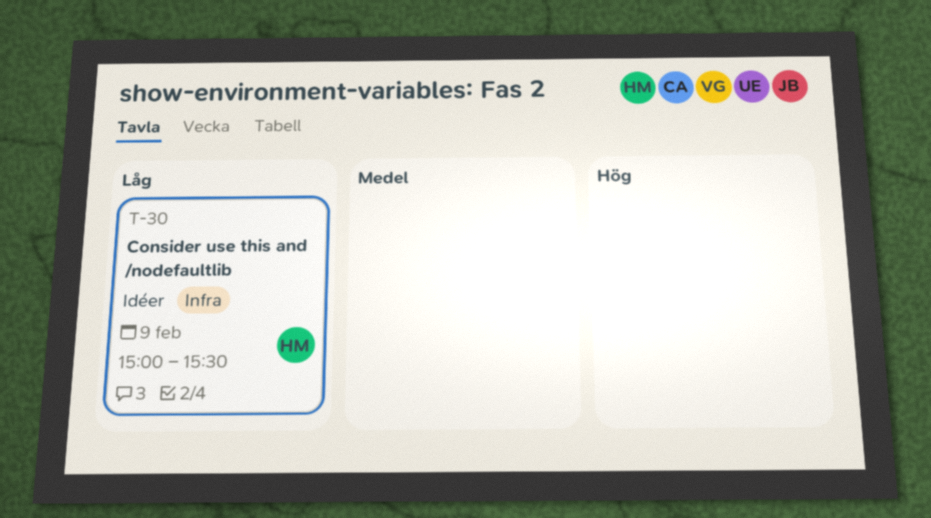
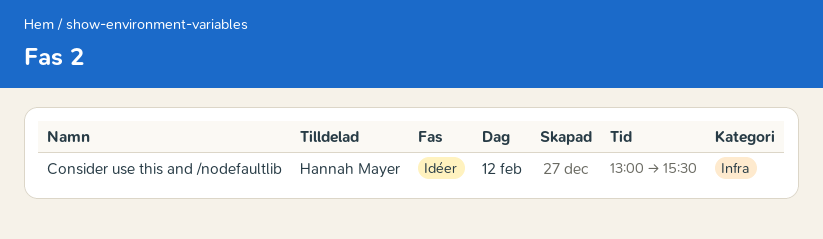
Consider use this and /nodefaultlib, day: Feb 9 -> Feb 12
Consider use this and /nodefaultlib, begins: 15:00 -> 13:00

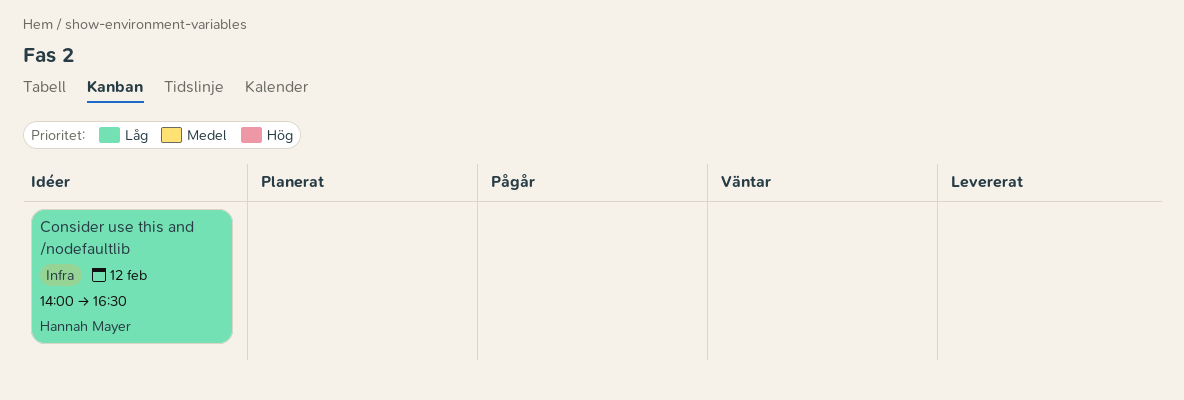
Consider use this and /nodefaultlib, begins: 13:00 -> 14:00
Consider use this and /nodefaultlib, ends: 15:30 -> 16:30

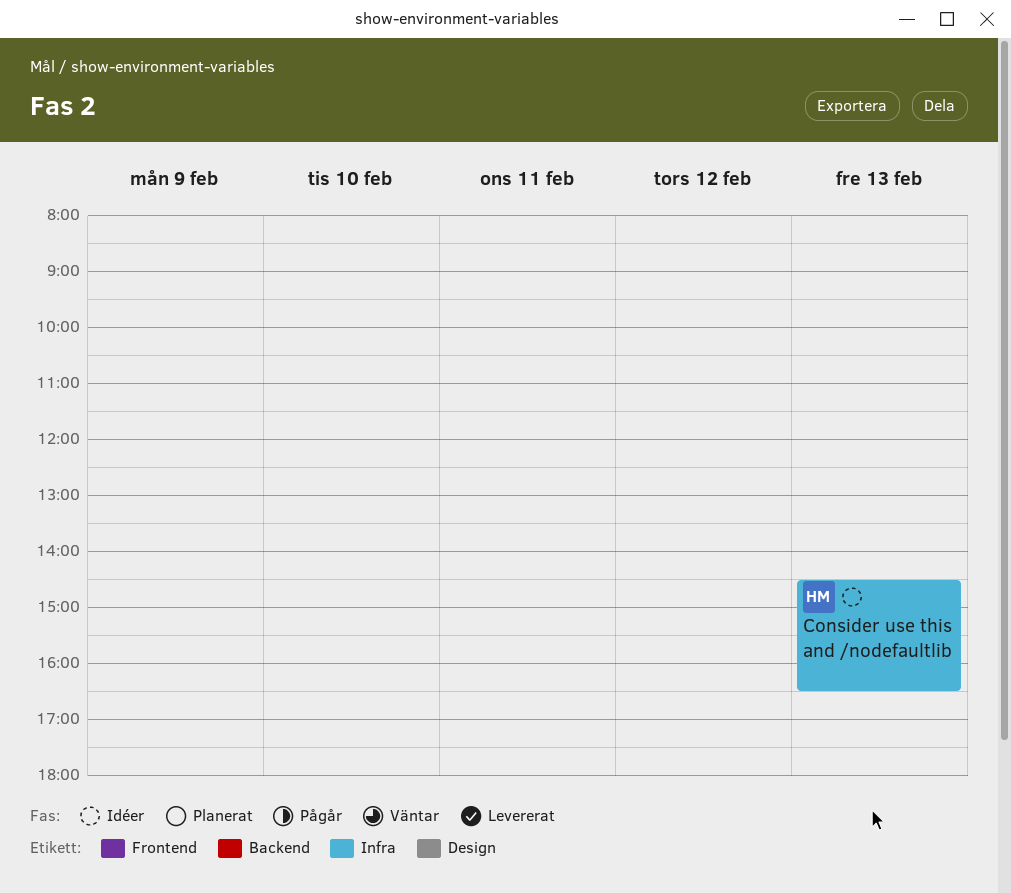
Consider use this and /nodefaultlib, day: Feb 12 -> Feb 13
Consider use this and /nodefaultlib, begins: 14:00 -> 14:30

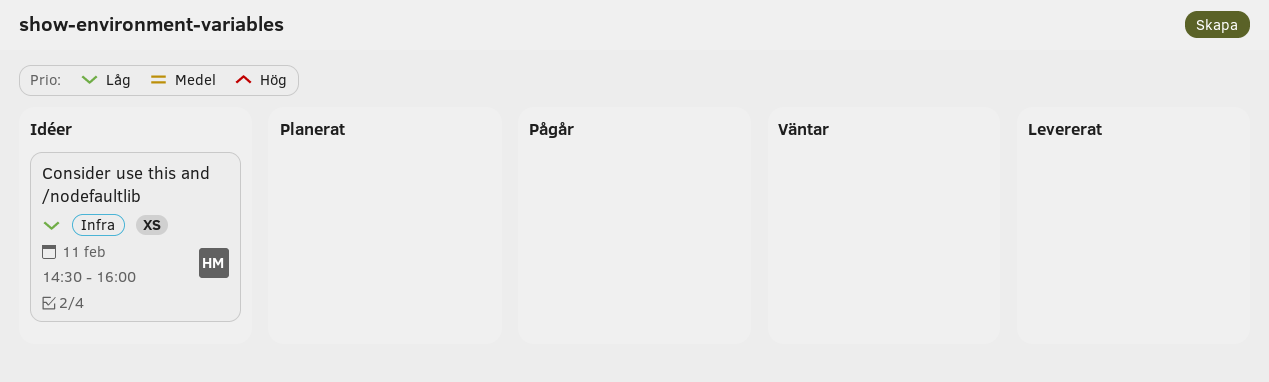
Consider use this and /nodefaultlib, day: Feb 13 -> Feb 11
Consider use this and /nodefaultlib, ends: 16:30 -> 16:00

